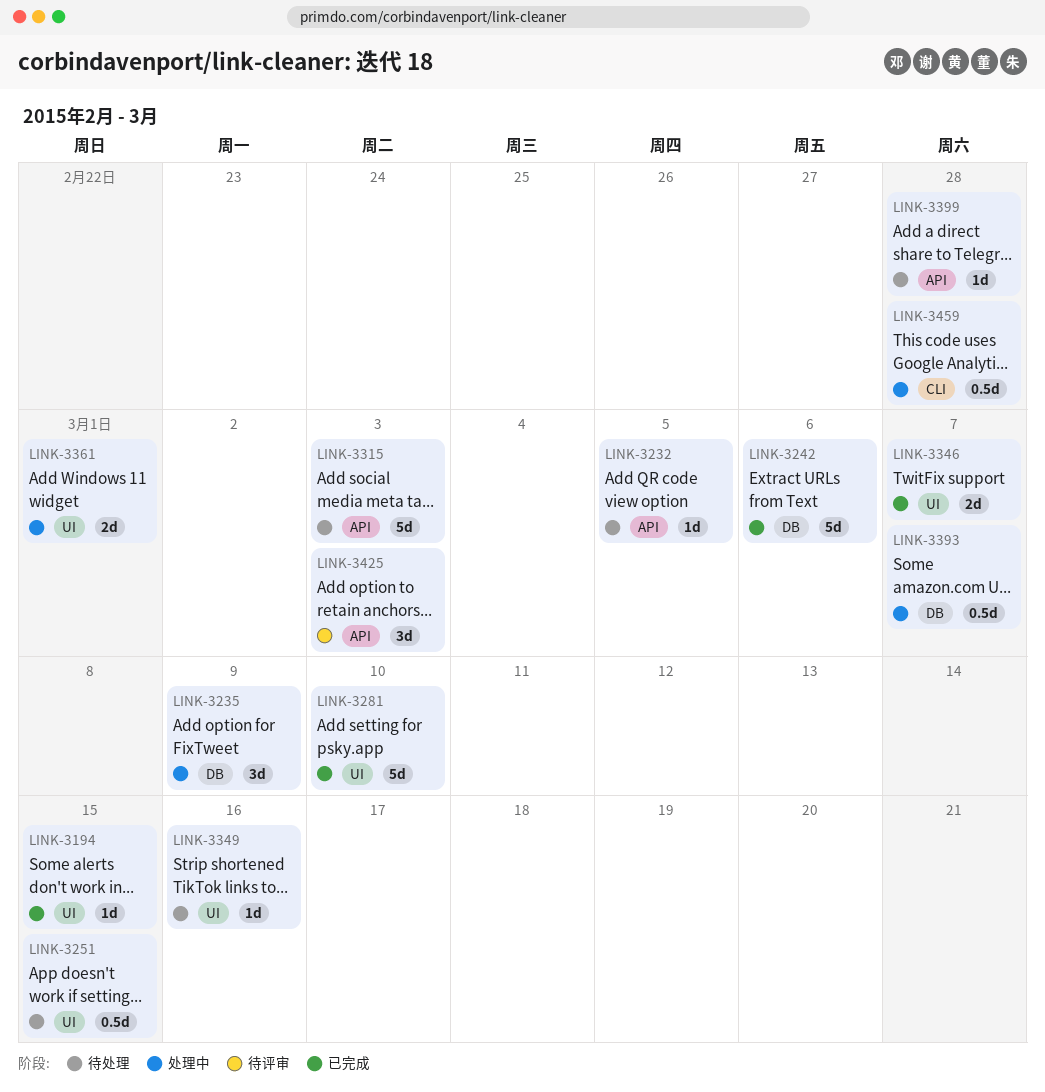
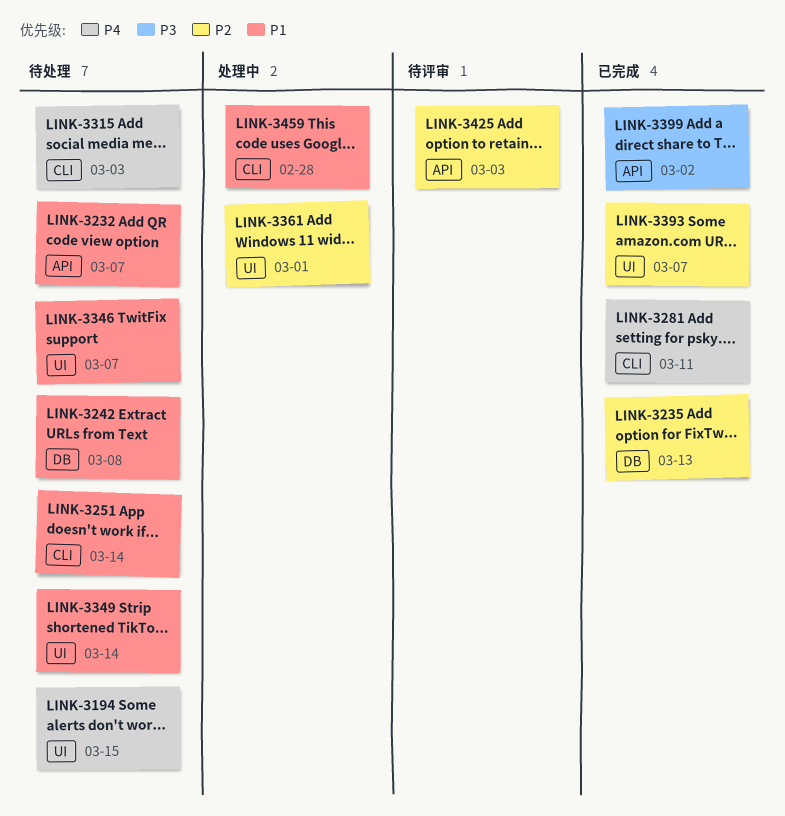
LINK-3194, status: 已完成 -> 待处理
LINK-3232, due: Mar 5 -> Mar 7
LINK-3235, status: 处理中 -> 已完成
LINK-3235, due: Mar 9 -> Mar 13
LINK-3242, status: 已完成 -> 待处理
LINK-3242, due: Mar 6 -> Mar 8
LINK-3251, label: UI -> CLI
LINK-3251, due: Mar 15 -> Mar 14
LINK-3281, label: UI -> CLI
LINK-3281, due: Mar 10 -> Mar 11
LINK-3315, label: API -> CLI
LINK-3346, status: 已完成 -> 待处理
LINK-3349, due: Mar 16 -> Mar 14
LINK-3393, status: 处理中 -> 已完成
LINK-3393, label: DB -> UI
LINK-3399, status: 待处理 -> 已完成
LINK-3399, due: Feb 28 -> Mar 2

